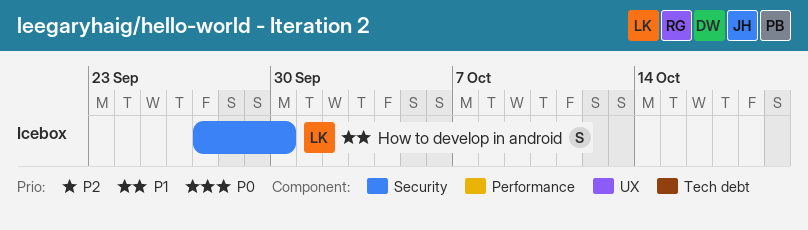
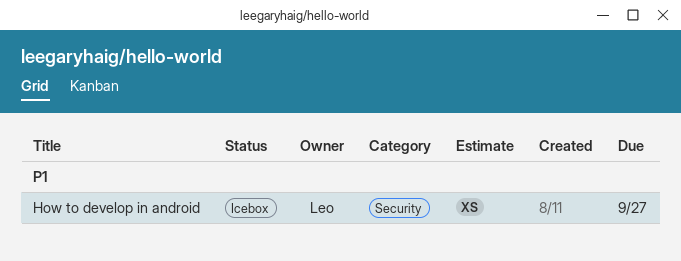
How to develop in android, estimate: S -> XS
How to develop in android, due: Sep 30 -> Sep 27

